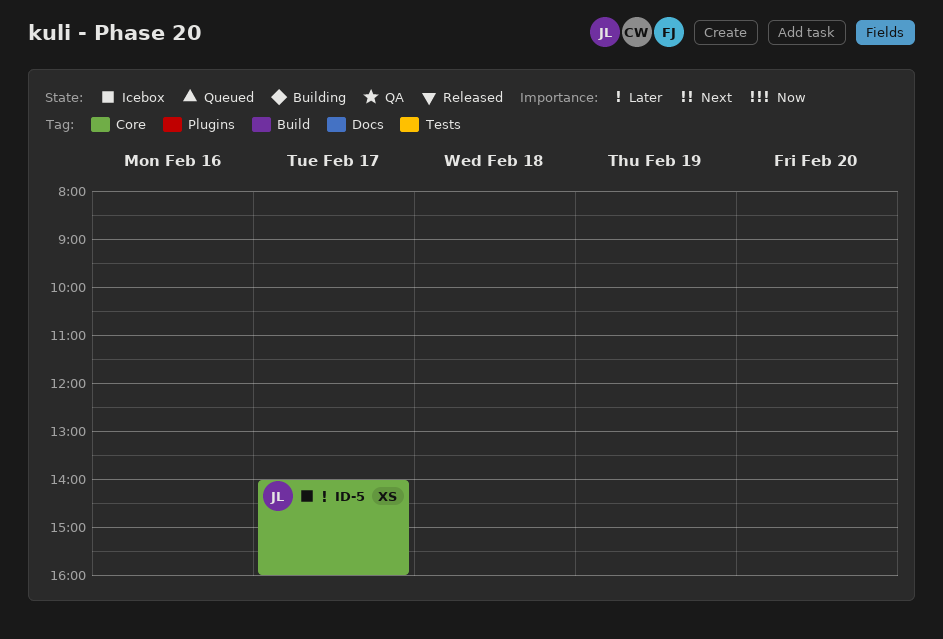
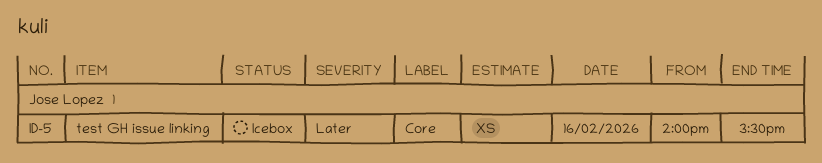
ID-5, day: Feb 17 -> Feb 16
ID-5, ends: 16:00 -> 15:30

